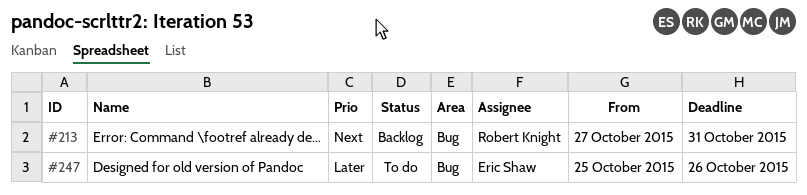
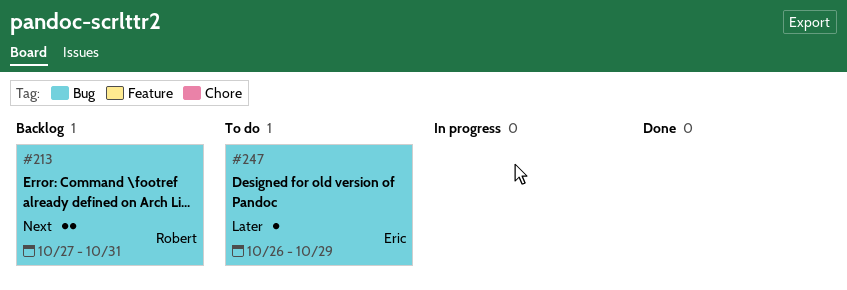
#247, start: Oct 25 -> Oct 26
#247, due: Oct 26 -> Oct 29

